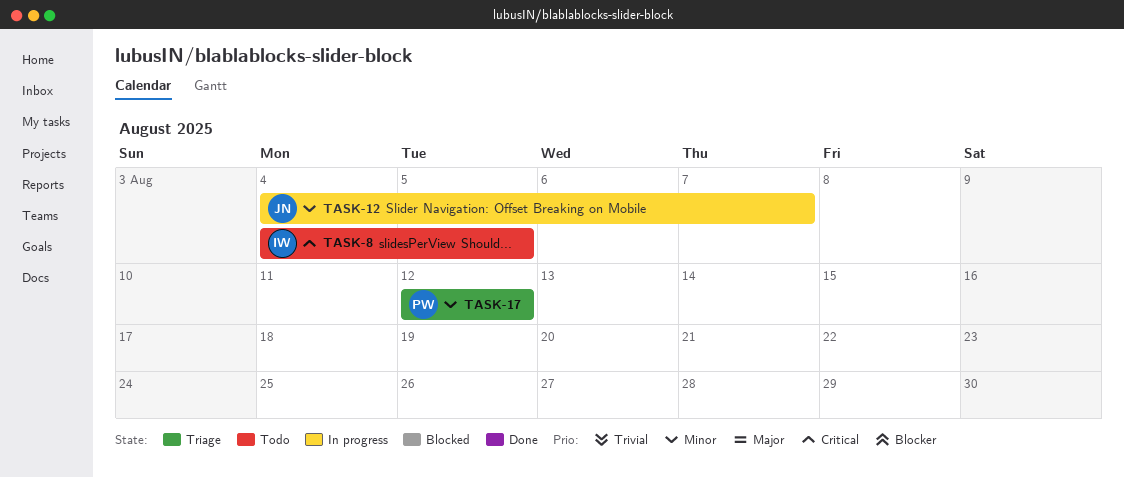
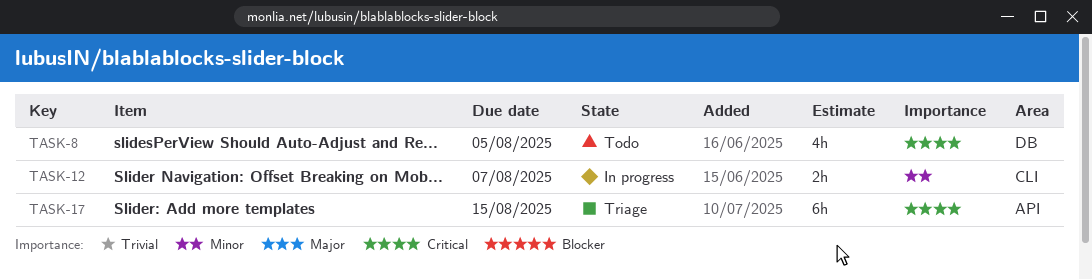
TASK-17, priority: Minor -> Critical
TASK-17, due: Aug 12 -> Aug 15

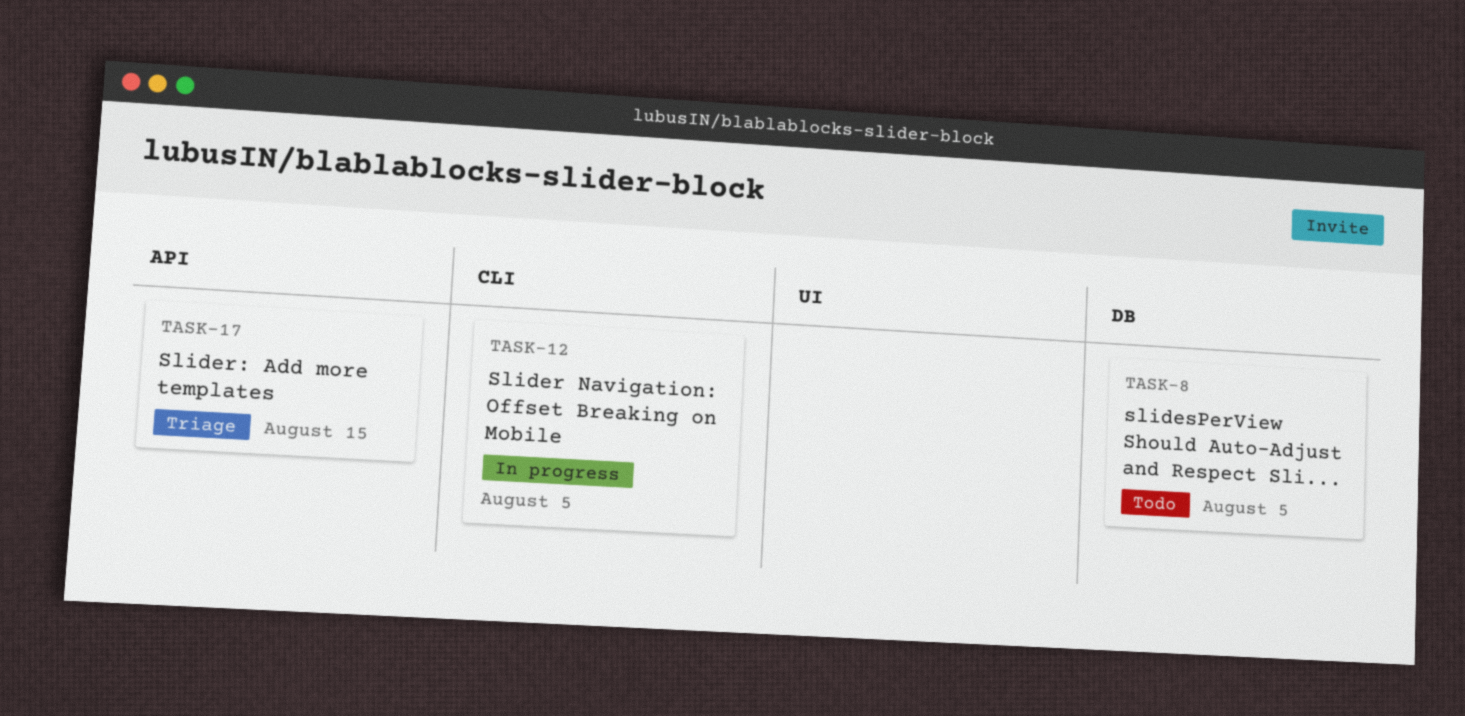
TASK-12, due: Aug 7 -> Aug 5

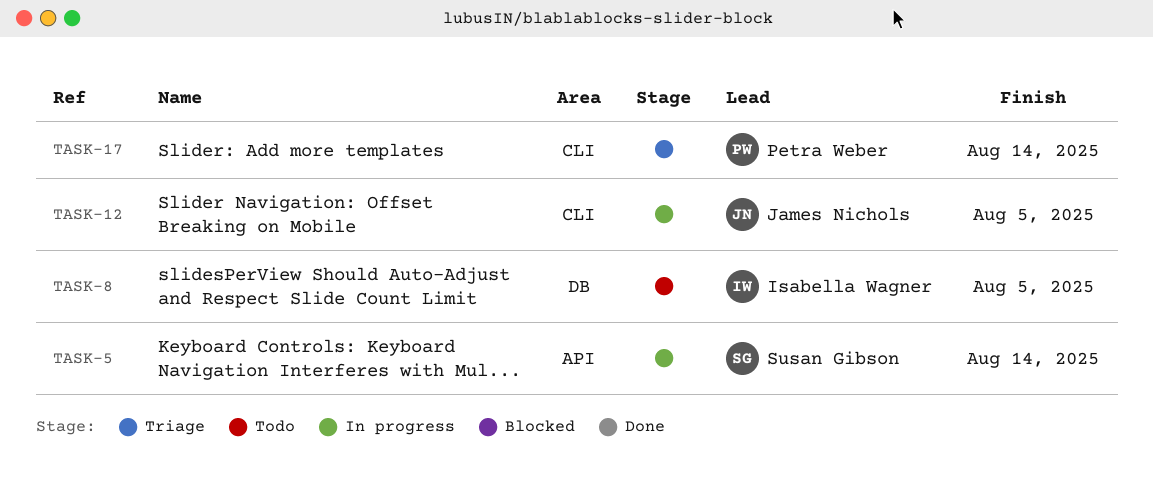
TASK-5: none -> present
TASK-17, label: API -> CLI
TASK-17, due: Aug 15 -> Aug 14

